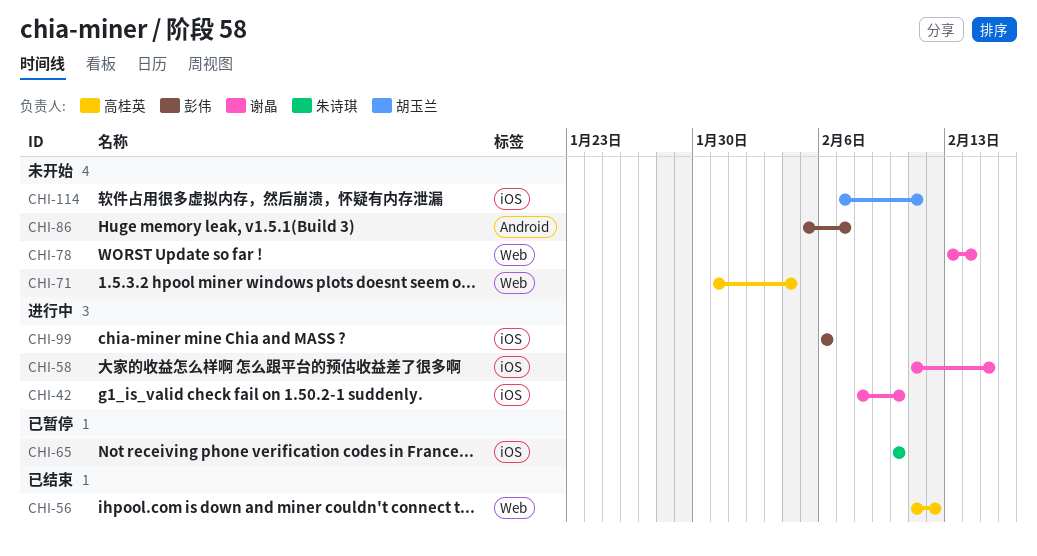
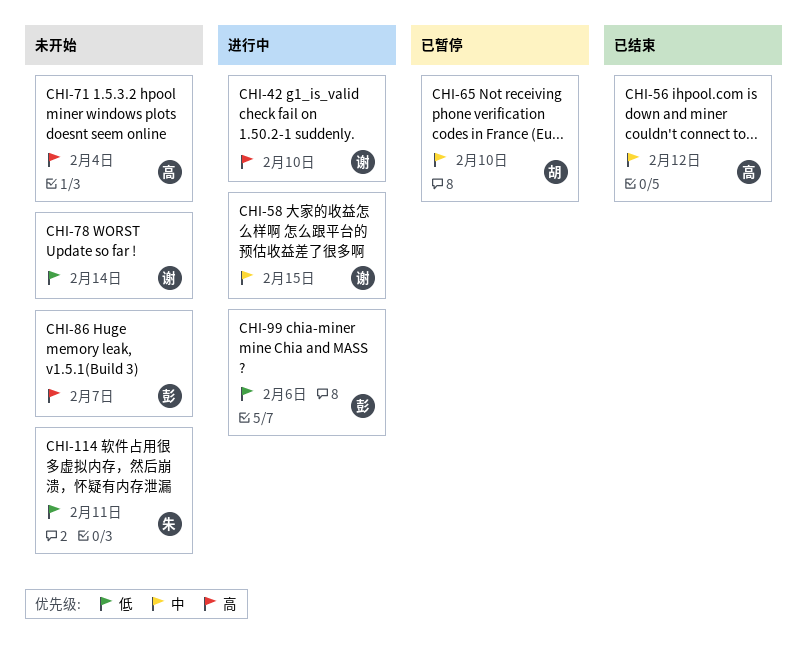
CHI-65, owner: 朱诗琪 -> 胡玉兰
CHI-114, owner: 胡玉兰 -> 朱诗琪

